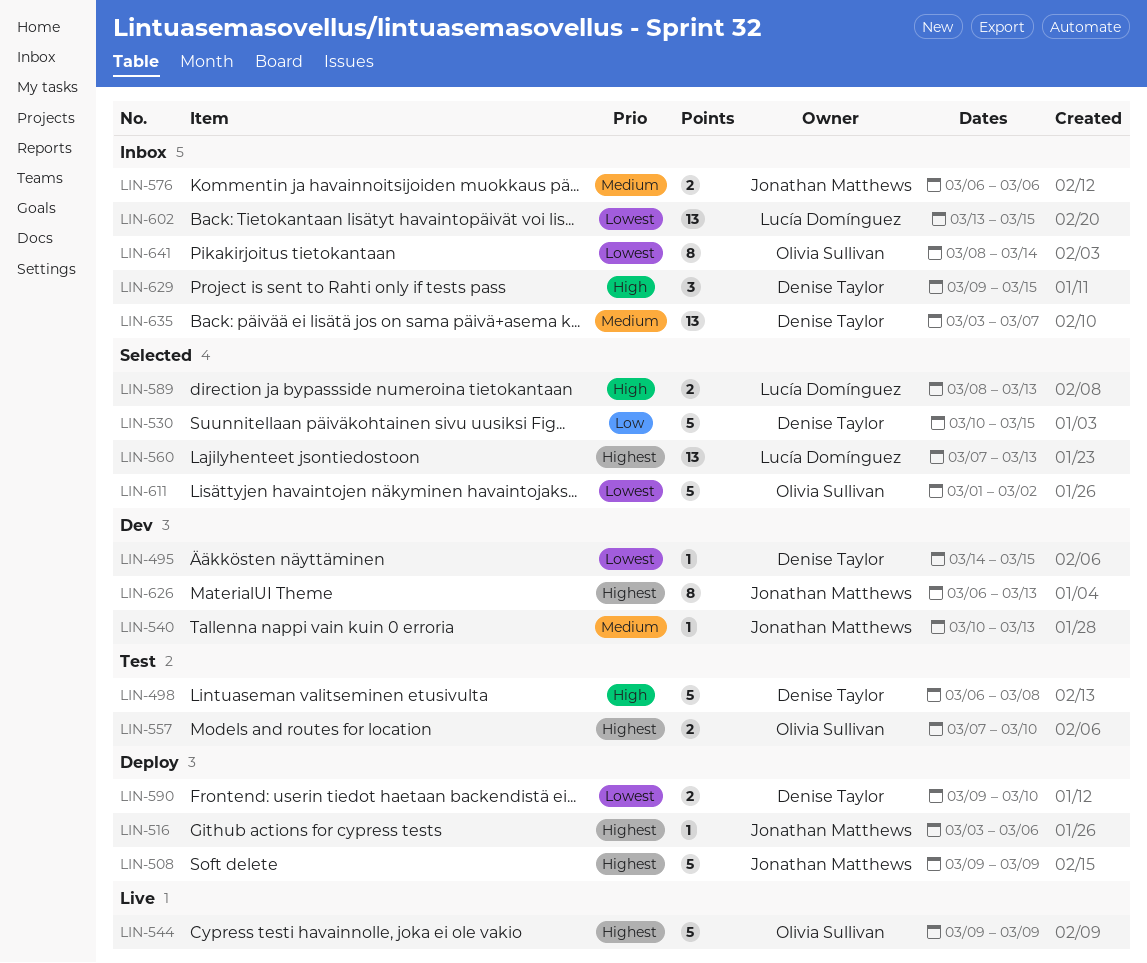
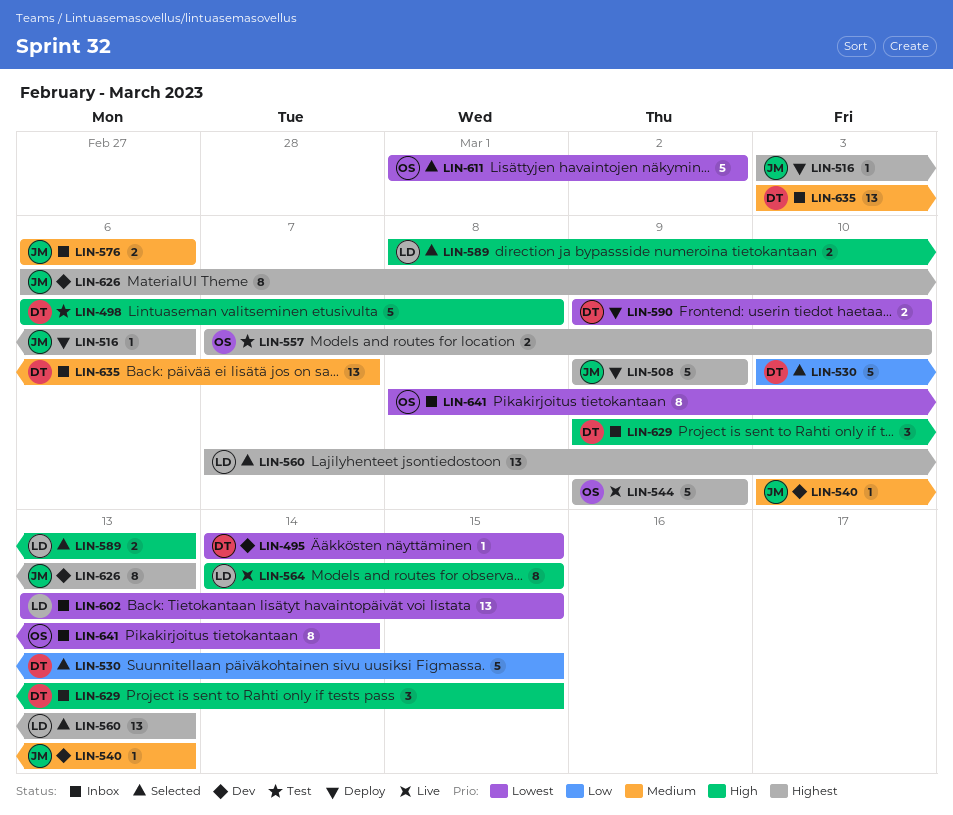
LIN-564: none -> present

